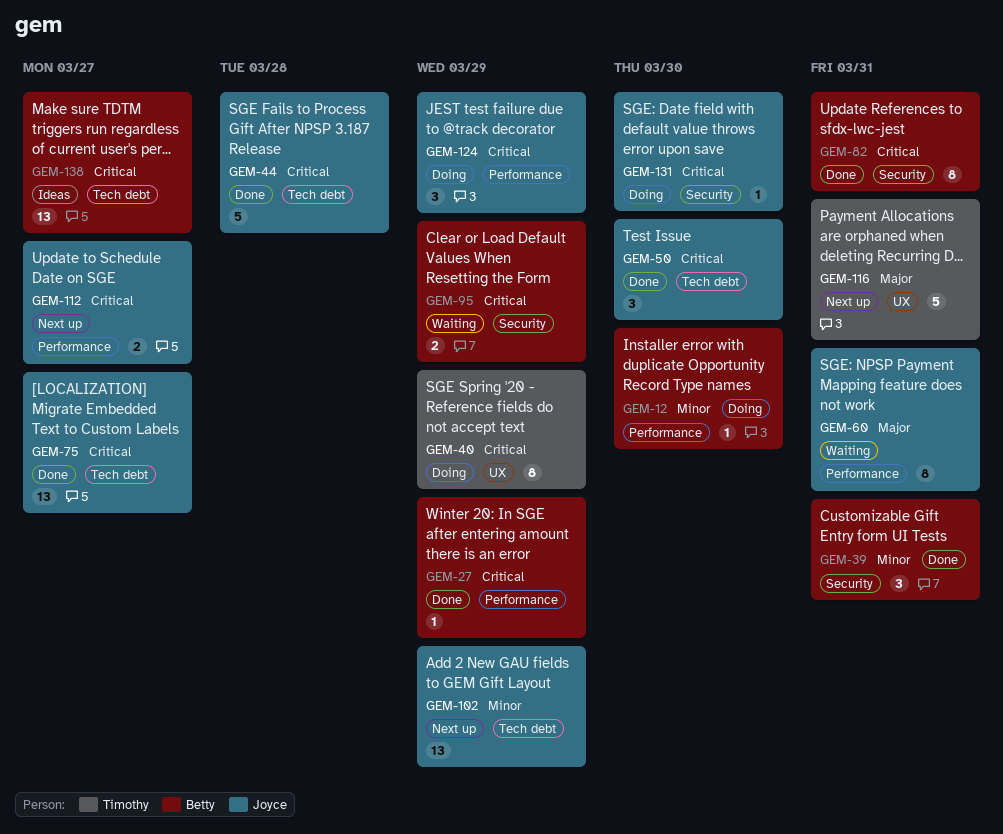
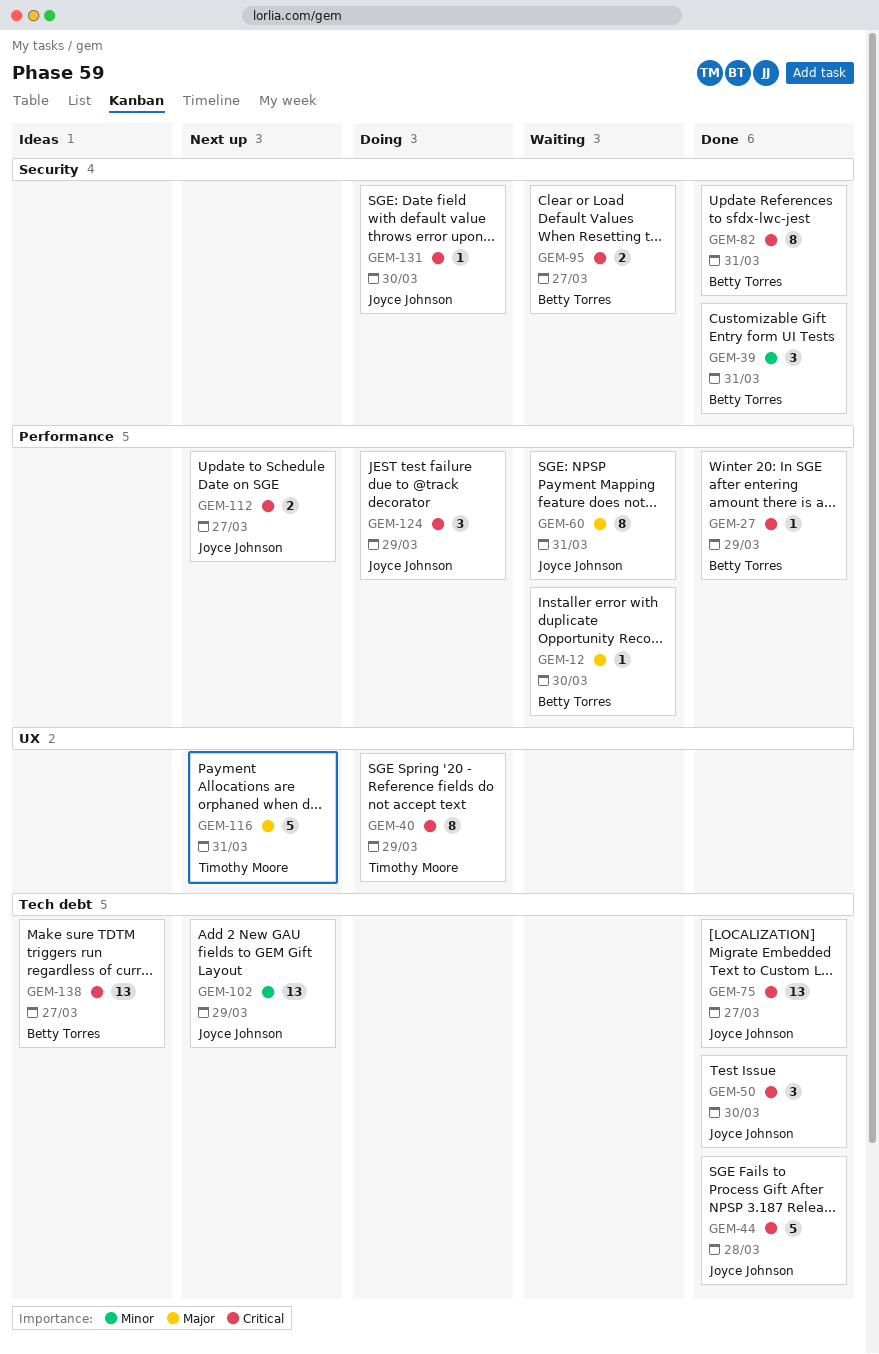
GEM-12, status: Doing -> Waiting
GEM-12, priority: Minor -> Major
GEM-95, due: Mar 29 -> Mar 27

